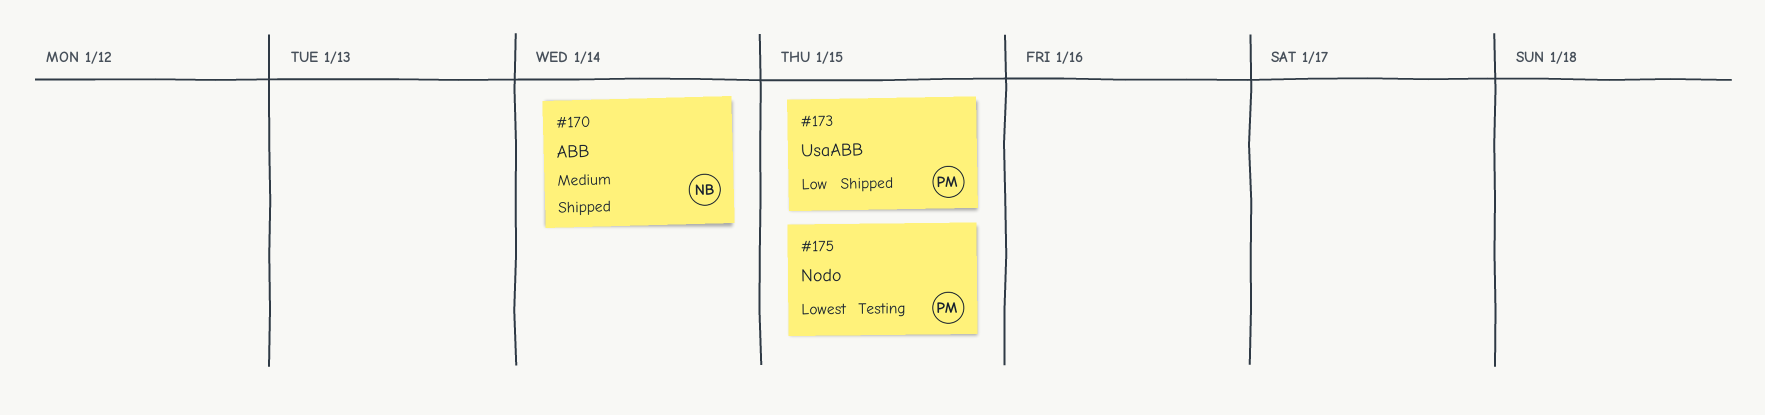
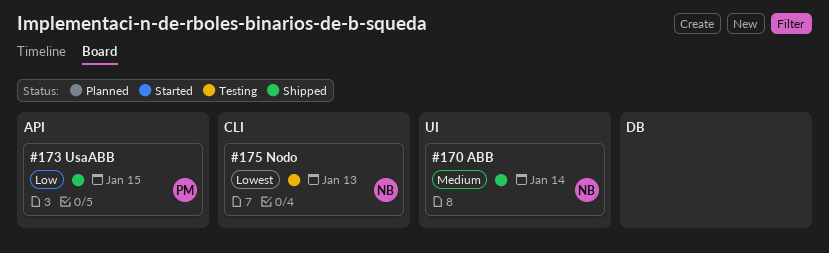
#175, owner: PM -> NB
#175, due: Jan 15 -> Jan 13

